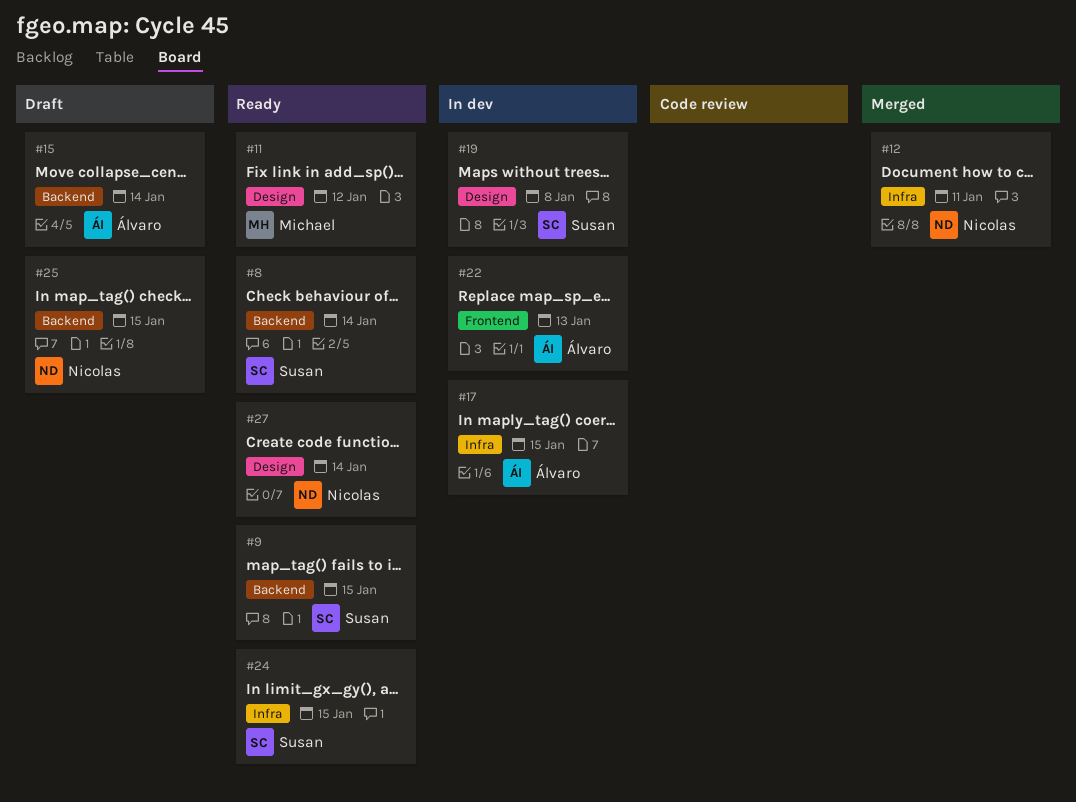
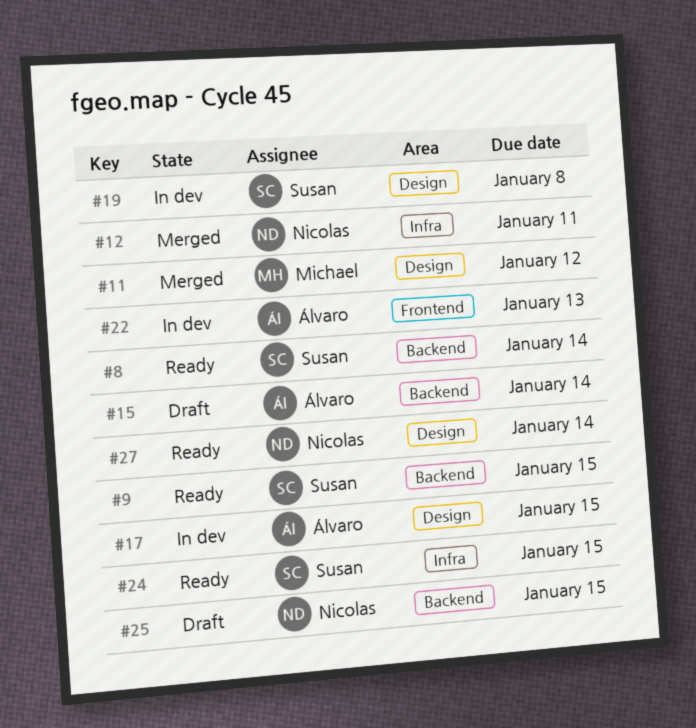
#11, status: Ready -> Merged
#17, label: Infra -> Design

